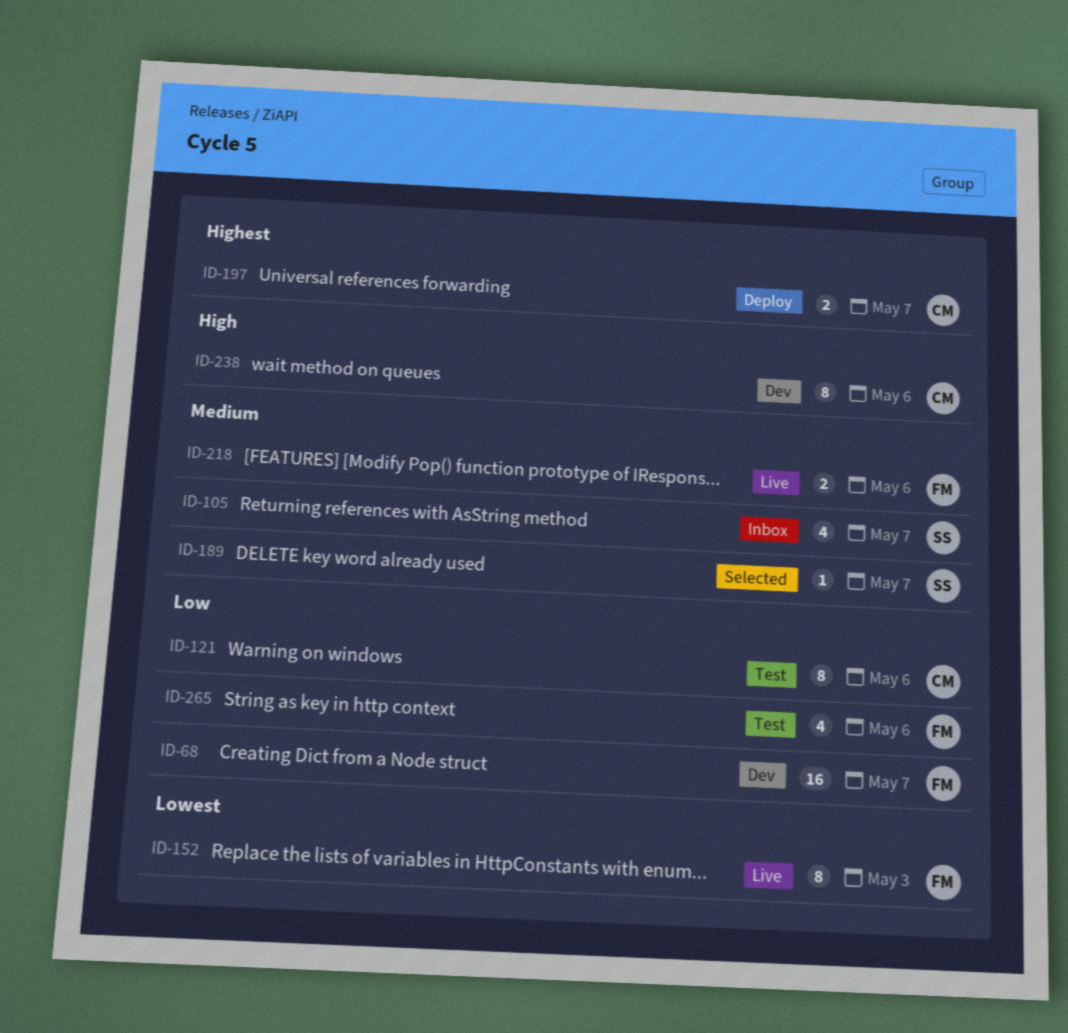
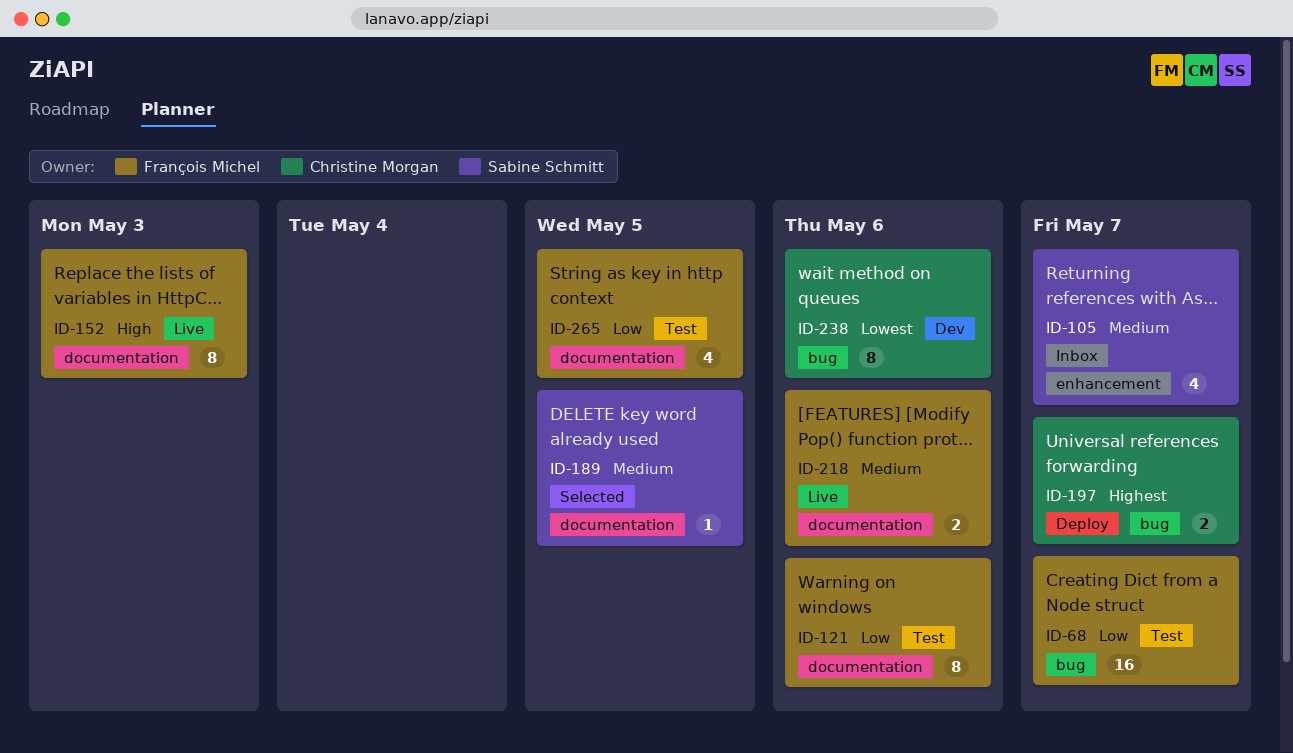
ID-68, status: Dev -> Test
ID-121, owner: Christine Morgan -> François Michel
ID-152, priority: Lowest -> High
ID-189, due: May 7 -> May 5
ID-238, priority: High -> Lowest
ID-265, due: May 6 -> May 5

